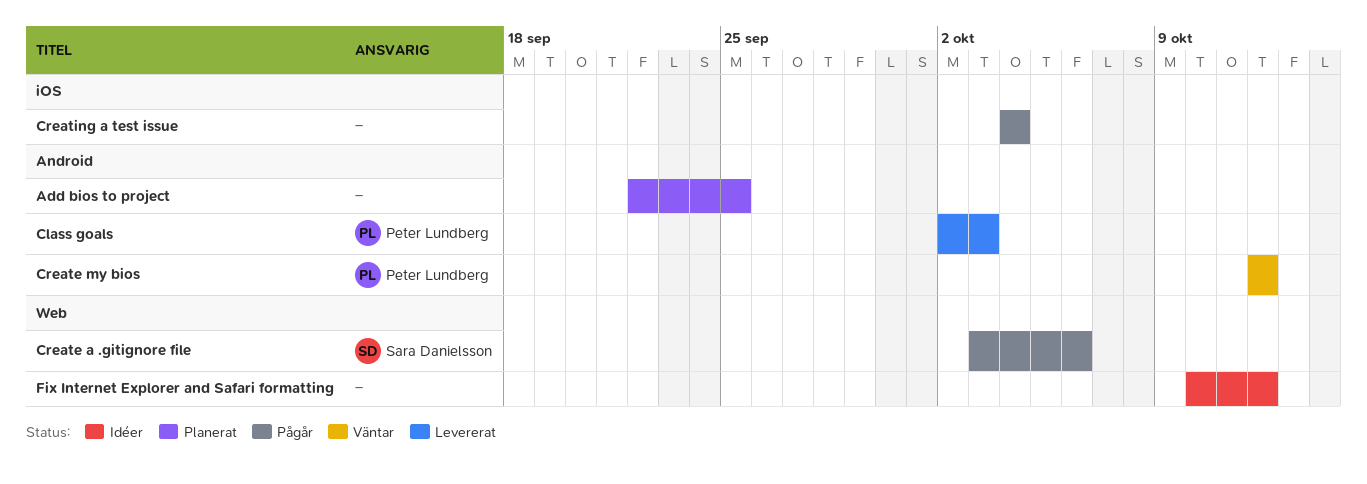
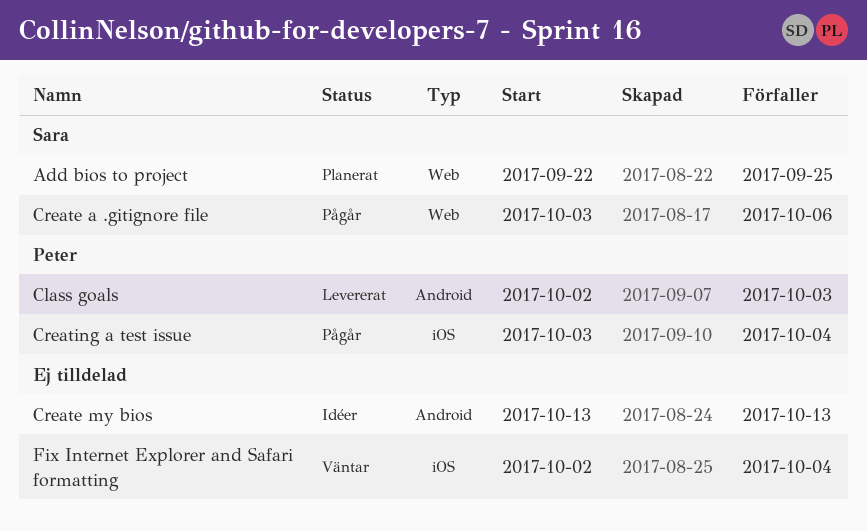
Add bios to project, owner: none -> Sara Danielsson
Add bios to project, label: Android -> Web
Create my bios, status: Väntar -> Idéer
Create my bios, owner: Peter Lundberg -> none
Create my bios, start: Oct 12 -> Oct 13
Create my bios, due: Oct 12 -> Oct 13
Creating a test issue, owner: none -> Peter Lundberg
Creating a test issue, start: Oct 4 -> Oct 3
Fix Internet Explorer and Safari formatting, status: Idéer -> Väntar
Fix Internet Explorer and Safari formatting, label: Web -> iOS
Fix Internet Explorer and Safari formatting, start: Oct 10 -> Oct 2
Fix Internet Explorer and Safari formatting, due: Oct 12 -> Oct 4

